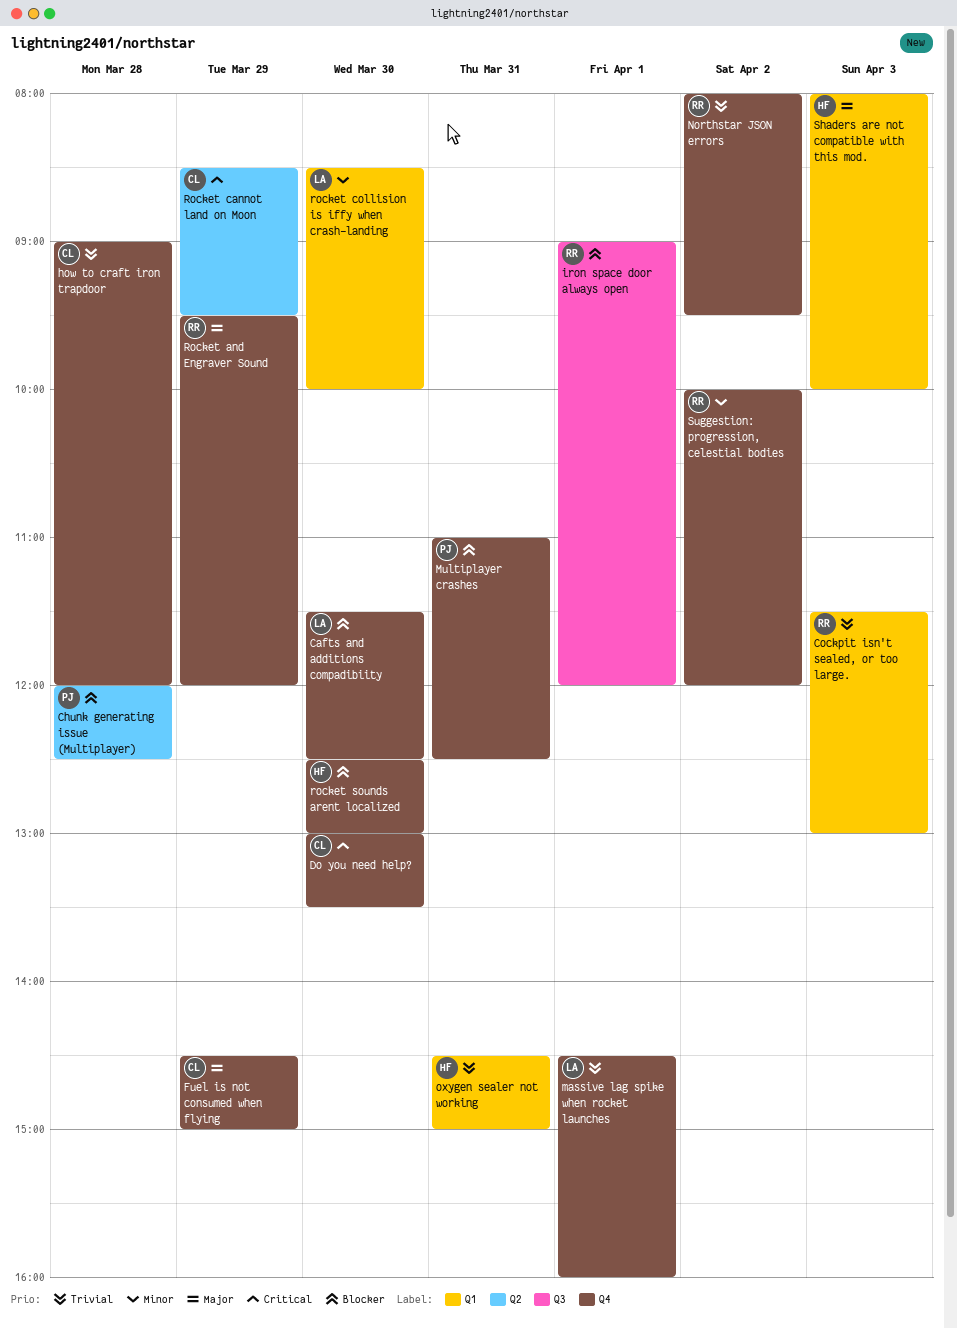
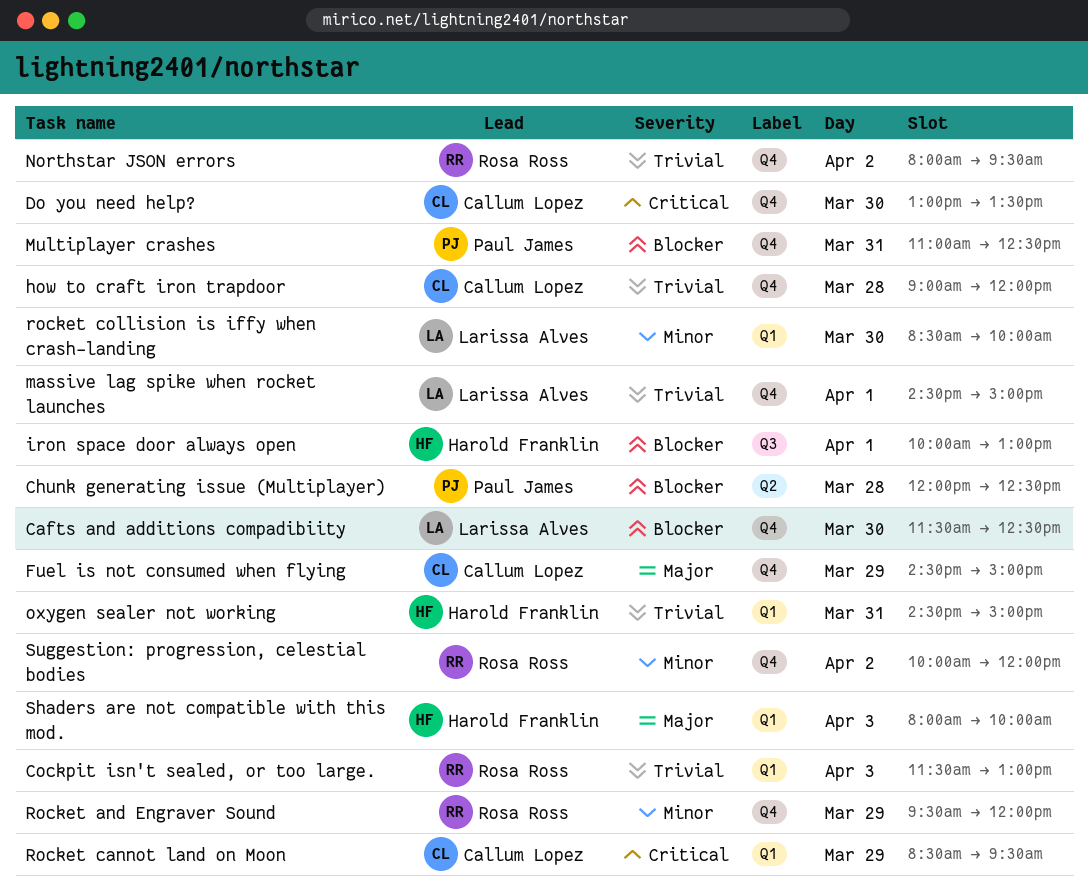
iron space door always open, owner: Rosa Ross -> Harold Franklin
iron space door always open, begins: 09:00 -> 10:00
iron space door always open, ends: 12:00 -> 13:00
massive lag spike when rocket launches, ends: 16:00 -> 15:00
Rocket and Engraver Sound, priority: Major -> Minor
Rocket cannot land on Moon, label: Q2 -> Q1
rocket sounds arent localized: present -> none

